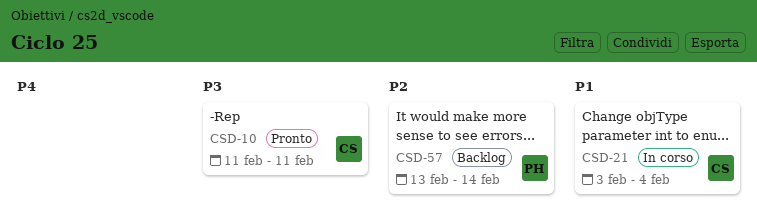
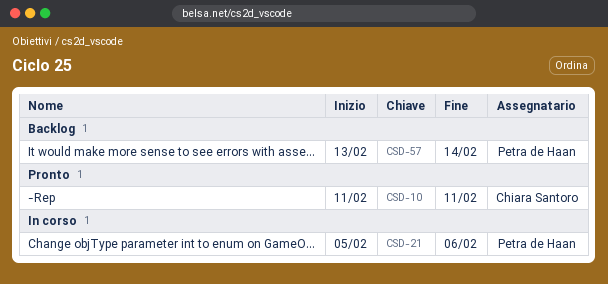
CSD-21, owner: Chiara Santoro -> Petra de Haan
CSD-21, start: Feb 3 -> Feb 5
CSD-21, due: Feb 4 -> Feb 6

